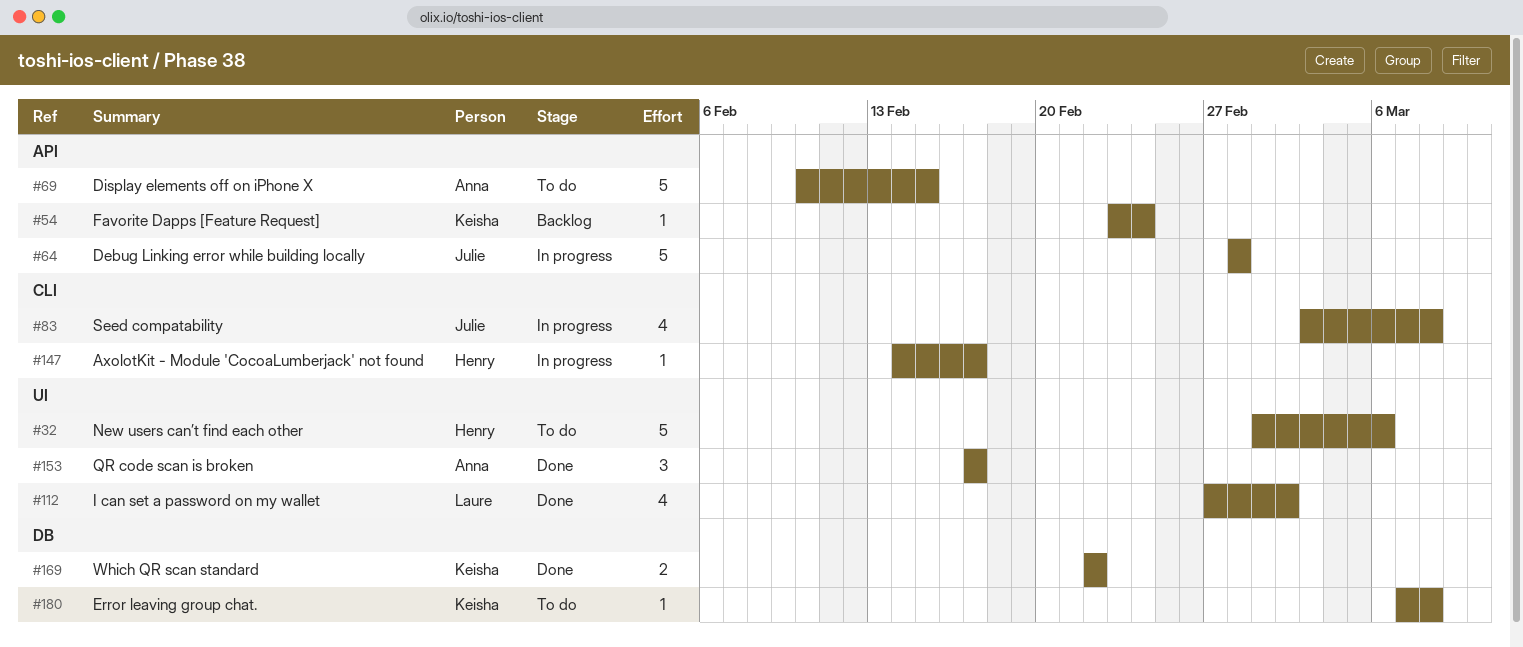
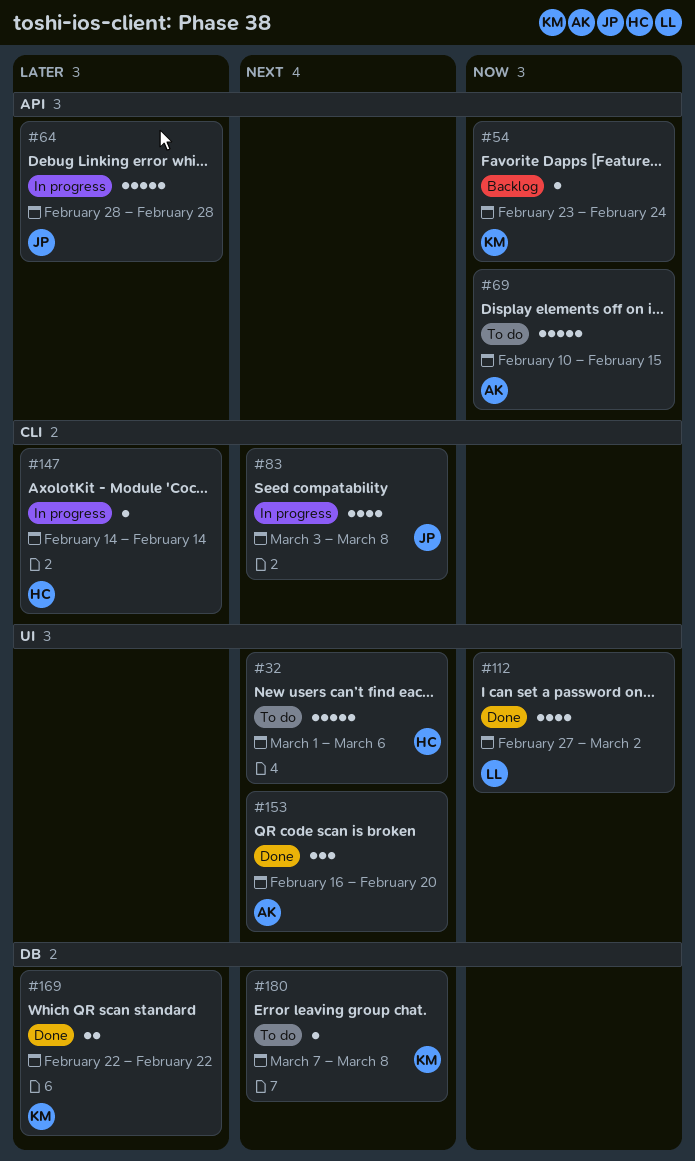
#147, due: Feb 17 -> Feb 14
#153, start: Feb 17 -> Feb 16
#153, due: Feb 17 -> Feb 20

